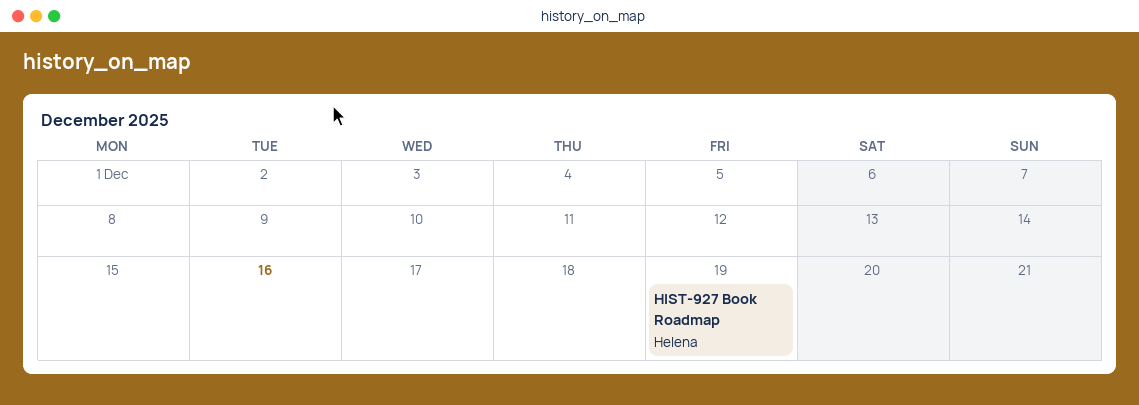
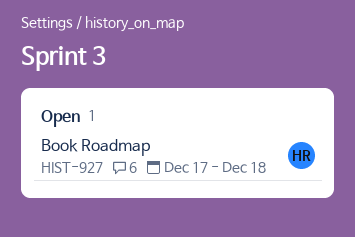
HIST-927, due: Dec 19 -> Dec 18

